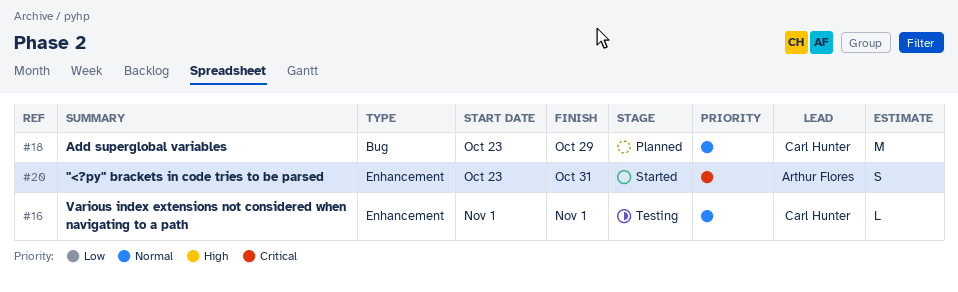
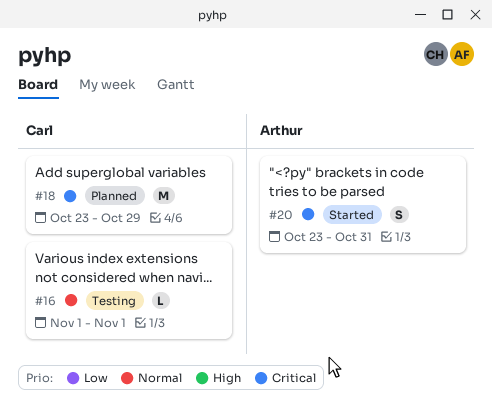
#18, priority: Normal -> Critical

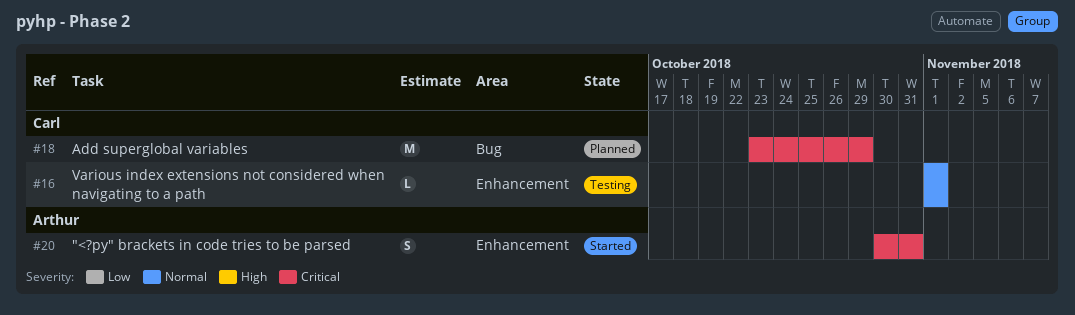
#20, start: Oct 23 -> Oct 30

